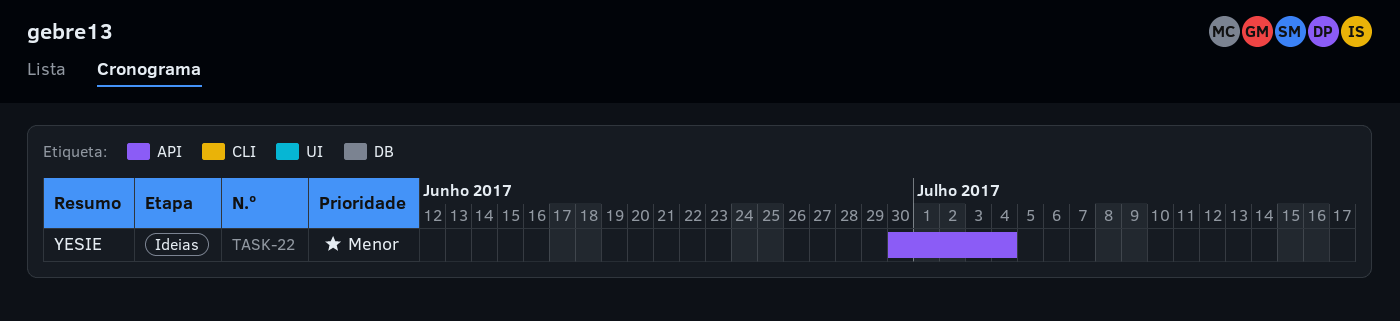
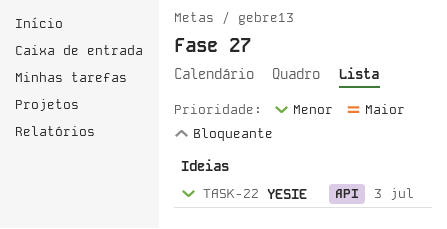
TASK-22, due: Jul 4 -> Jul 3

